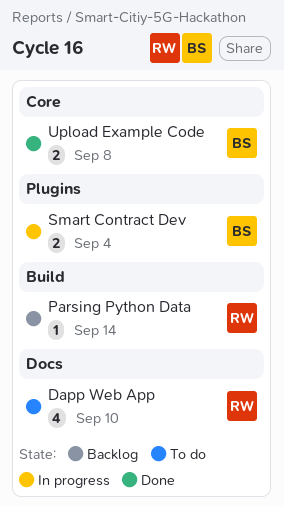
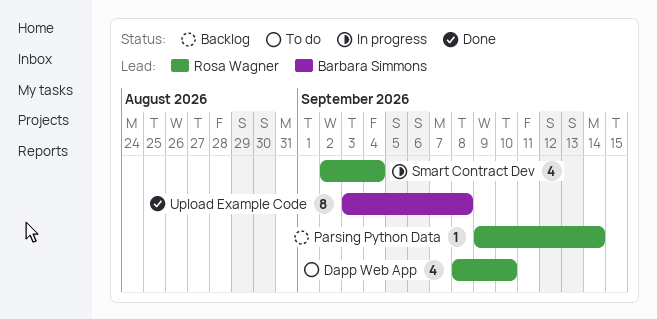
Smart Contract Dev, owner: Barbara Simmons -> Rosa Wagner
Smart Contract Dev, estimate: 2 -> 4
Upload Example Code, estimate: 2 -> 8

